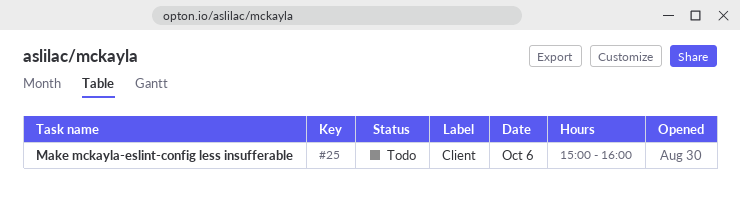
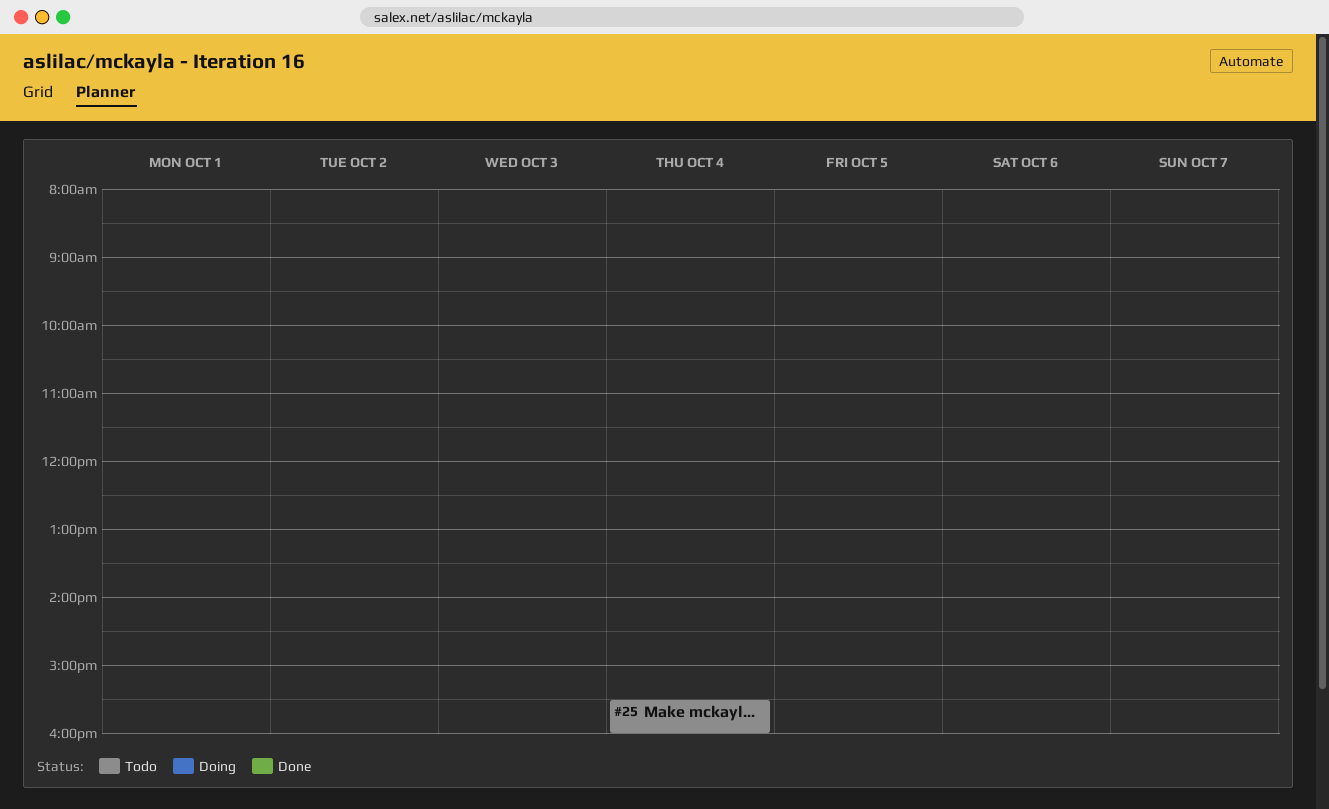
#25, day: Oct 6 -> Oct 4
#25, begins: 15:00 -> 15:30

